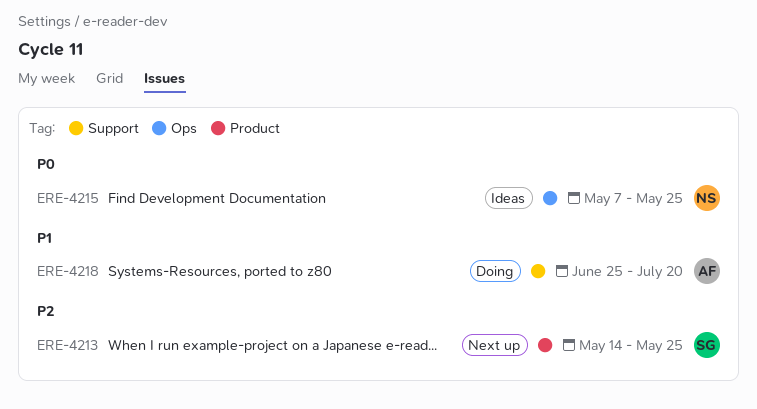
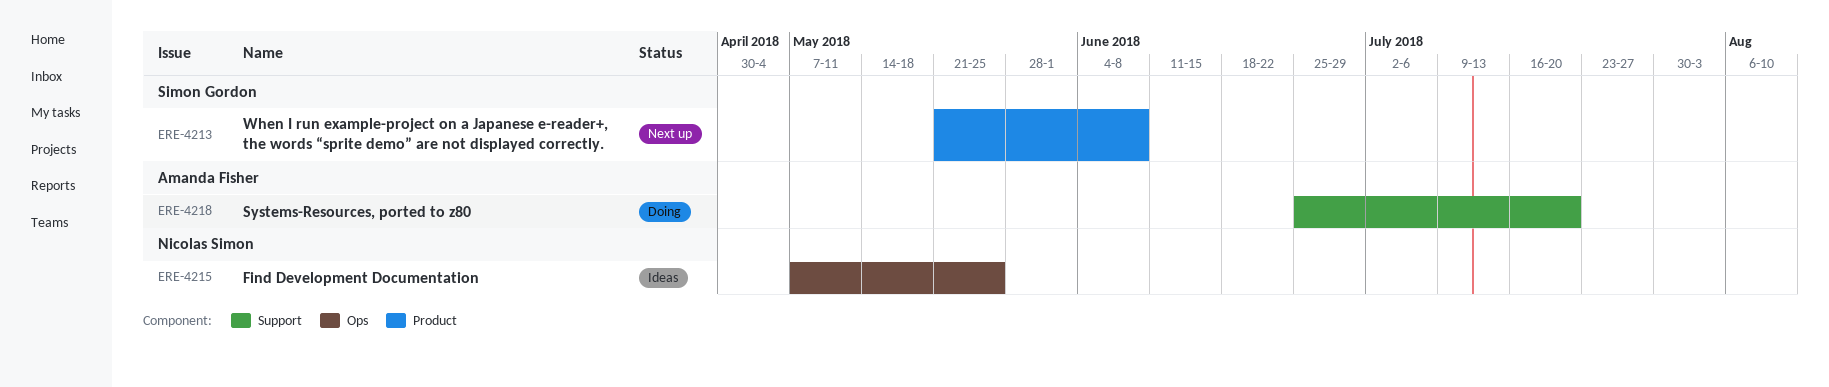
ERE-4213, start: May 14 -> May 21
ERE-4213, due: May 25 -> Jun 8

